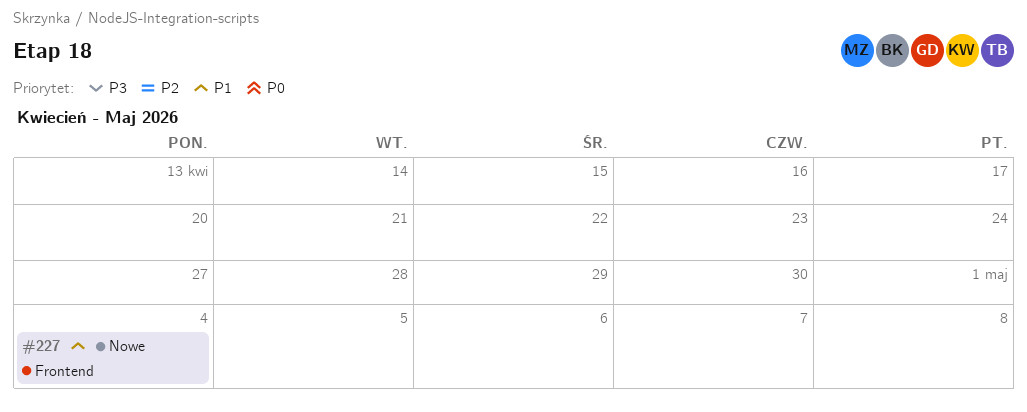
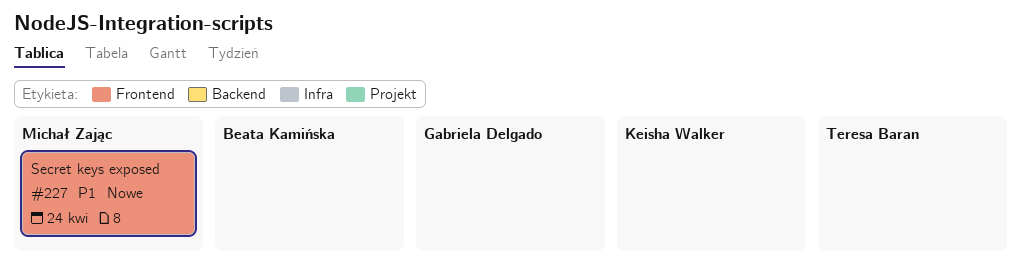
#227, due: May 4 -> Apr 24

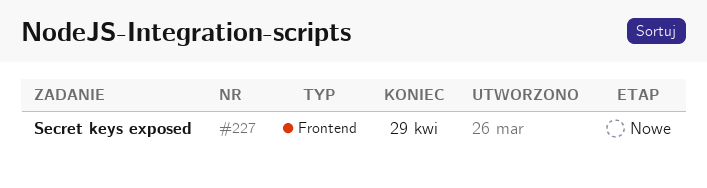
#227, due: Apr 24 -> Apr 29

